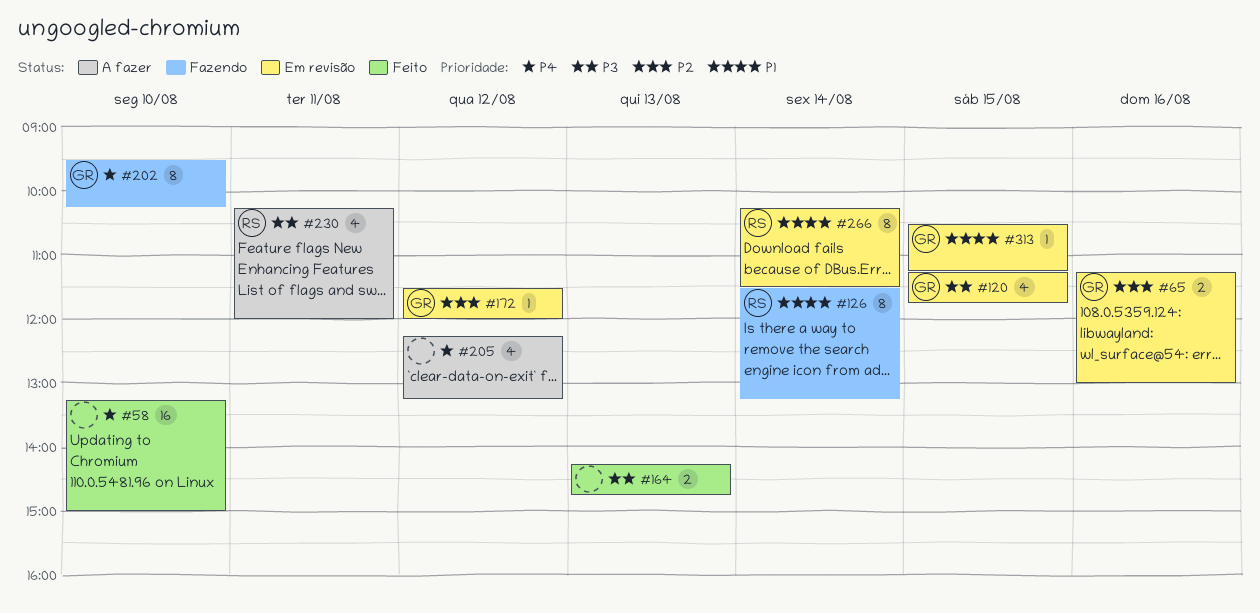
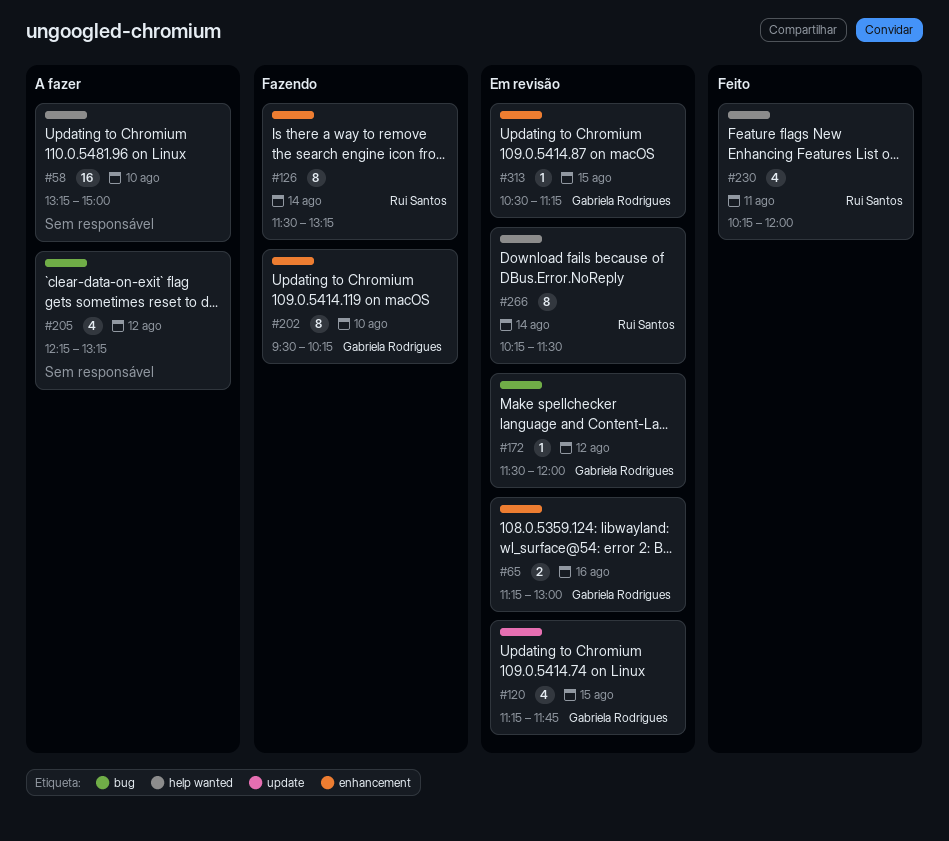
#58, status: Feito -> A fazer
#164: present -> none
#230, status: A fazer -> Feito

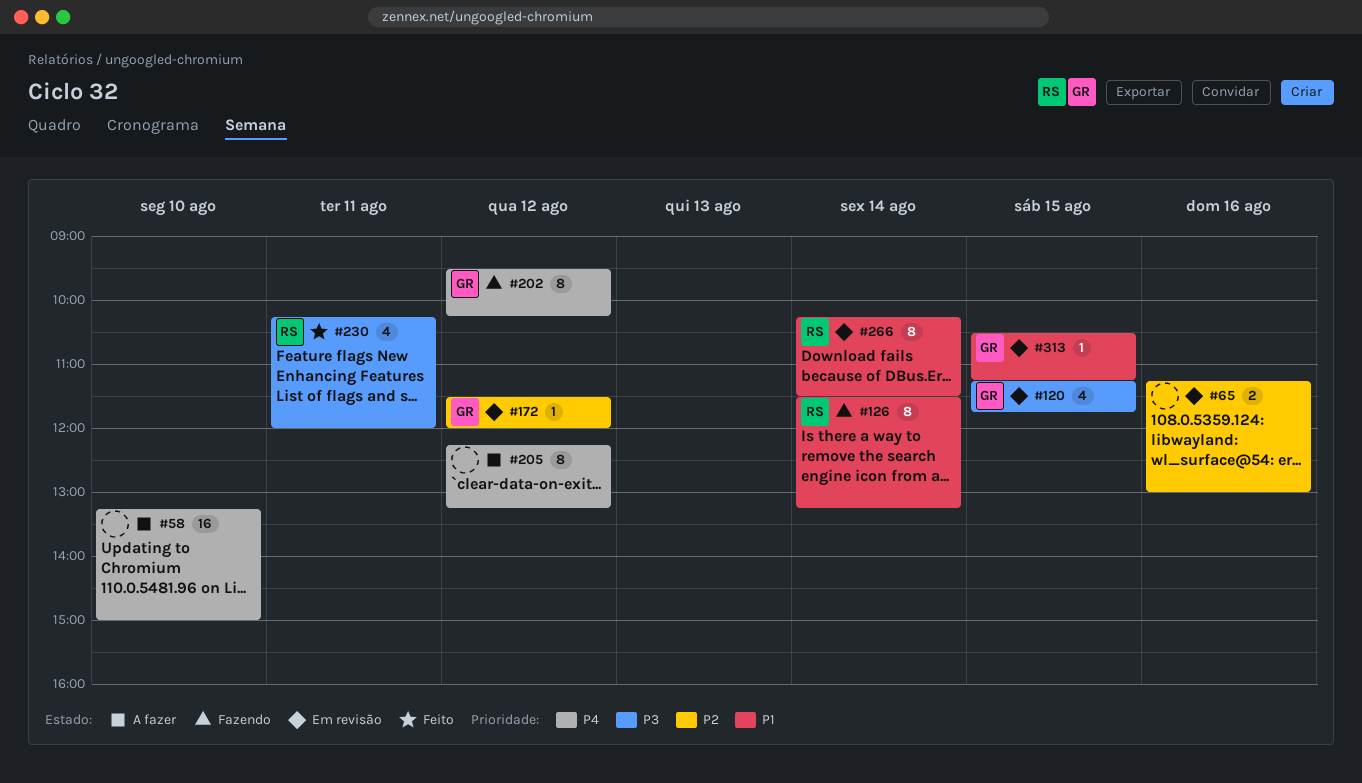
#65, owner: Gabriela Rodrigues -> none
#202, day: Aug 10 -> Aug 12
#205, estimate: 4 -> 8

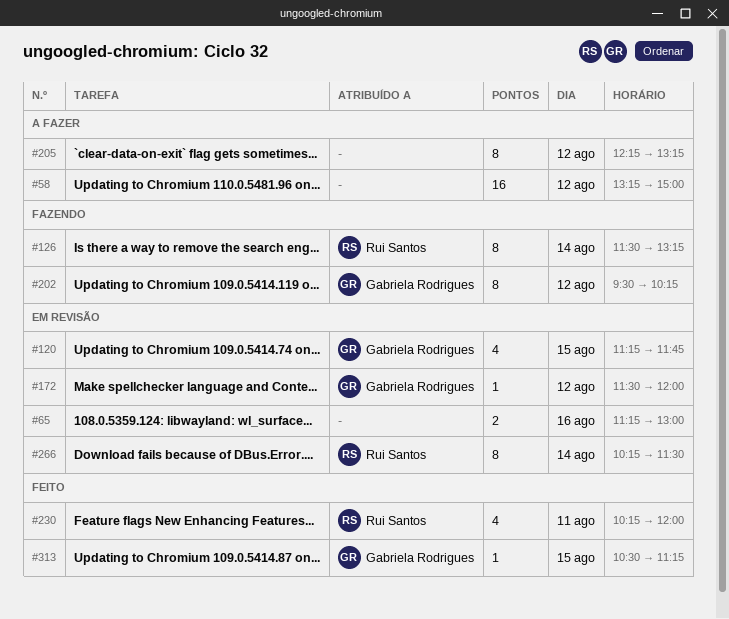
#58, day: Aug 10 -> Aug 12
#313, status: Em revisão -> Feito

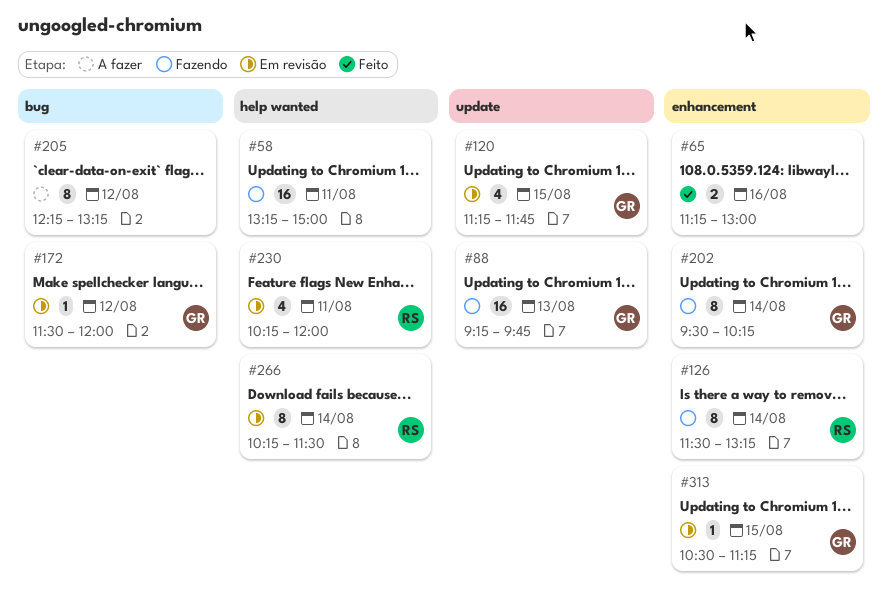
#58, status: A fazer -> Fazendo
#58, day: Aug 12 -> Aug 11
#65, status: Em revisão -> Feito
#88: none -> present
#202, day: Aug 12 -> Aug 14
#230, status: Feito -> Em revisão
#313, status: Feito -> Em revisão

